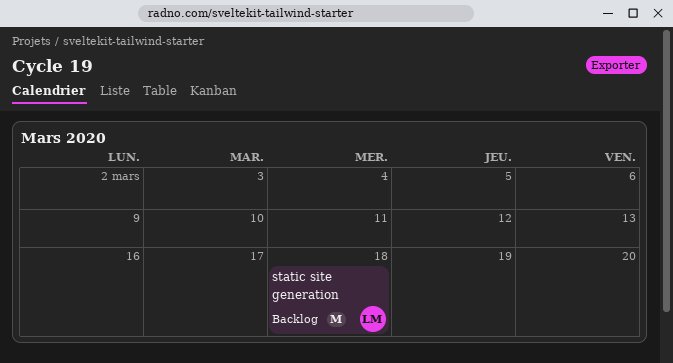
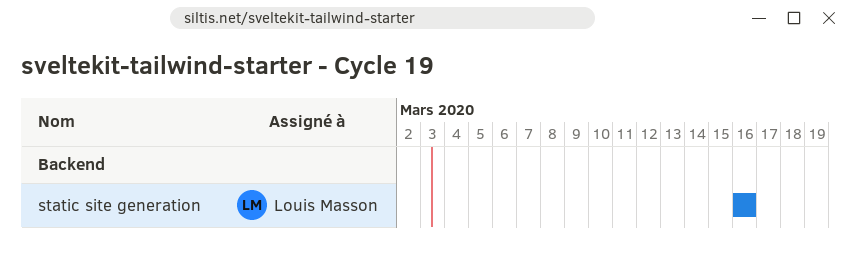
static site generation, due: Mar 18 -> Mar 16

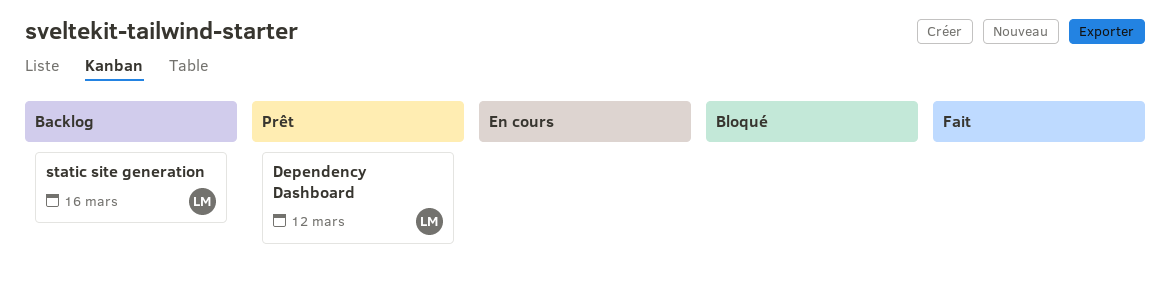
Dependency Dashboard: none -> present

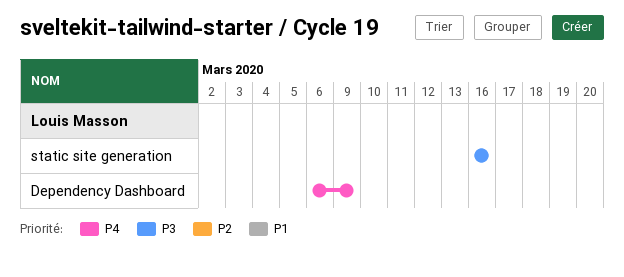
Dependency Dashboard, due: Mar 12 -> Mar 9

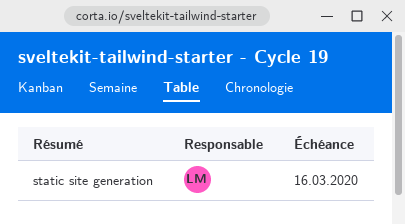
Dependency Dashboard: present -> none

